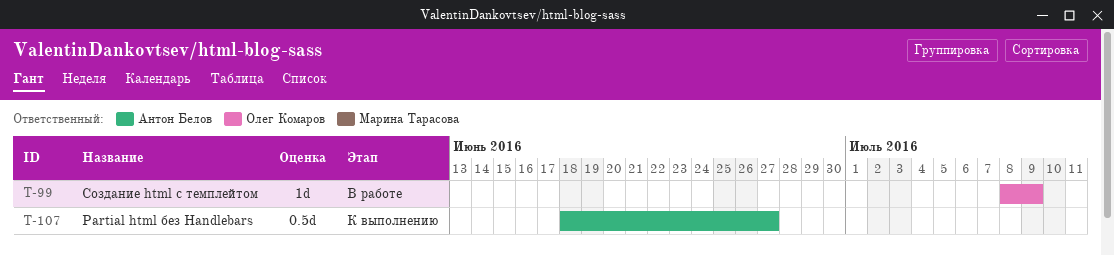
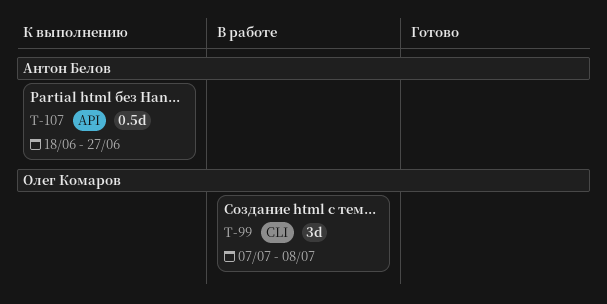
T-99, estimate: 1d -> 3d
T-99, start: Jul 8 -> Jul 7
T-99, due: Jul 9 -> Jul 8

